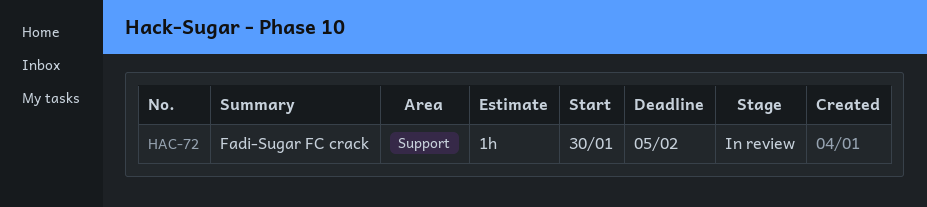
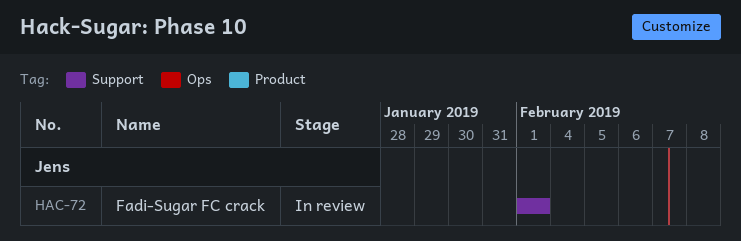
HAC-72, start: Jan 30 -> Feb 1
HAC-72, due: Feb 5 -> Feb 1

